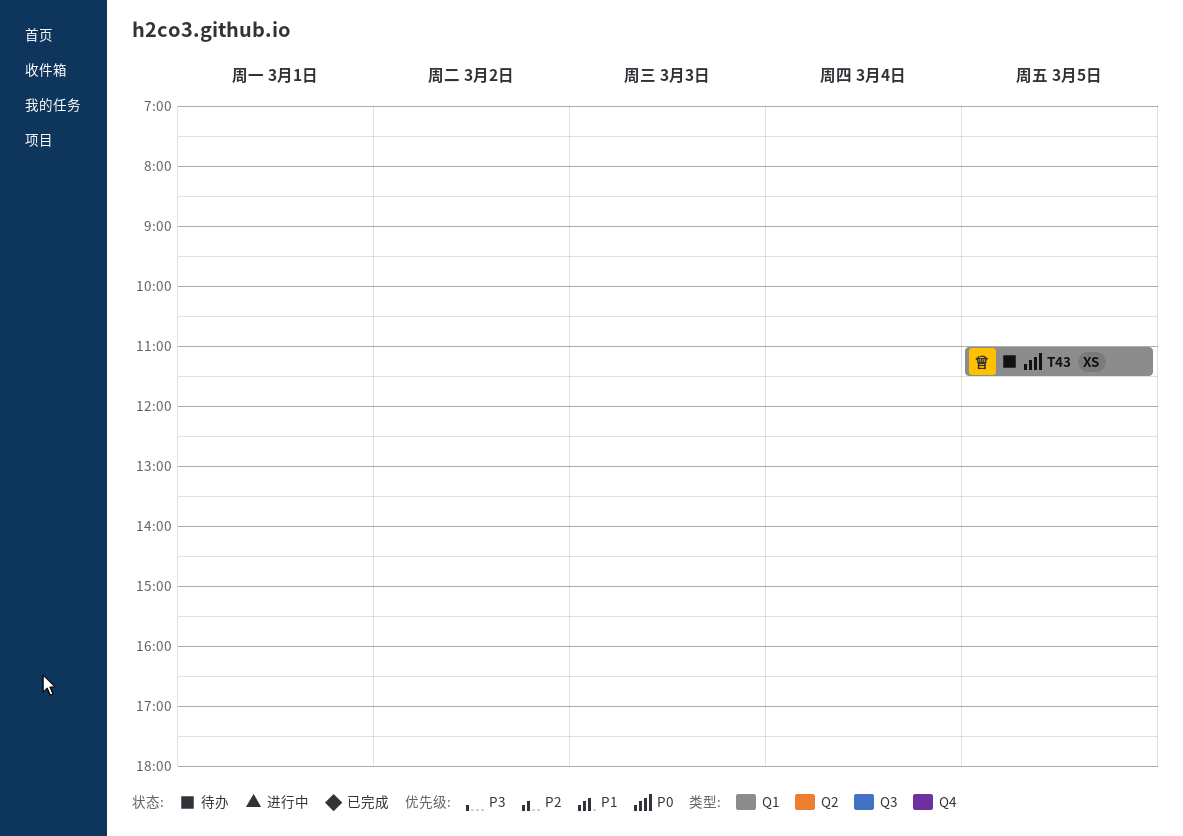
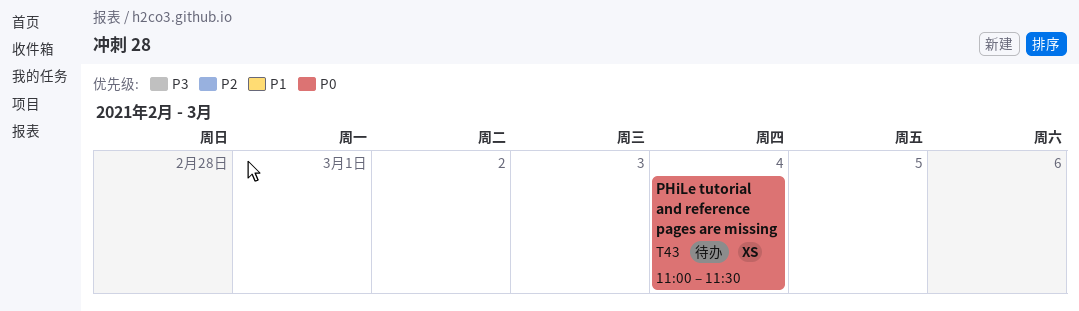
T43, day: Mar 5 -> Mar 4

